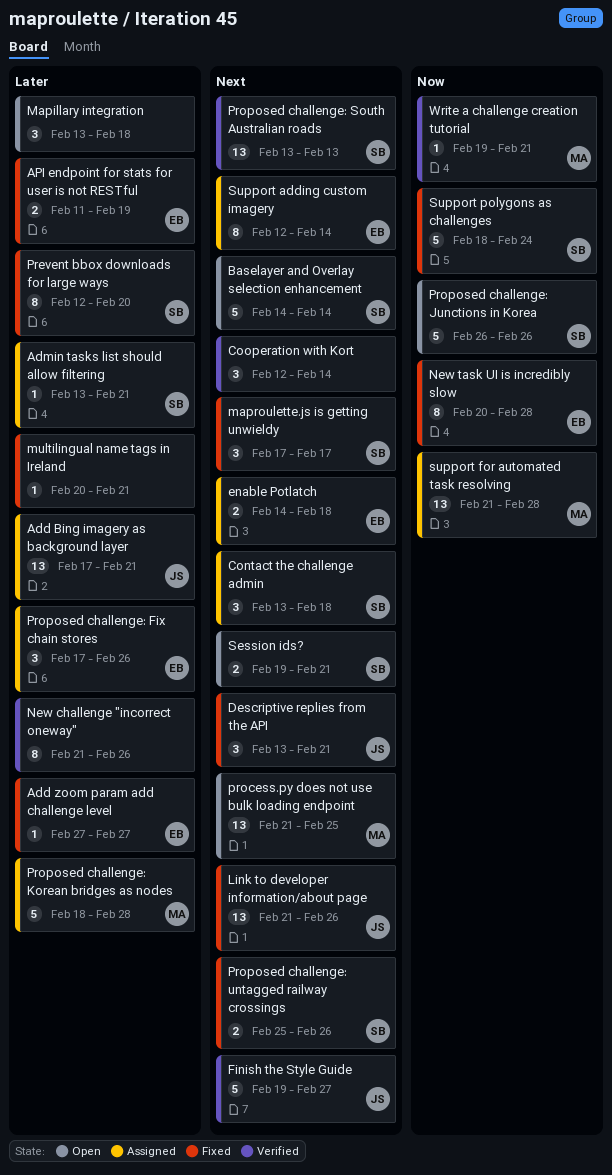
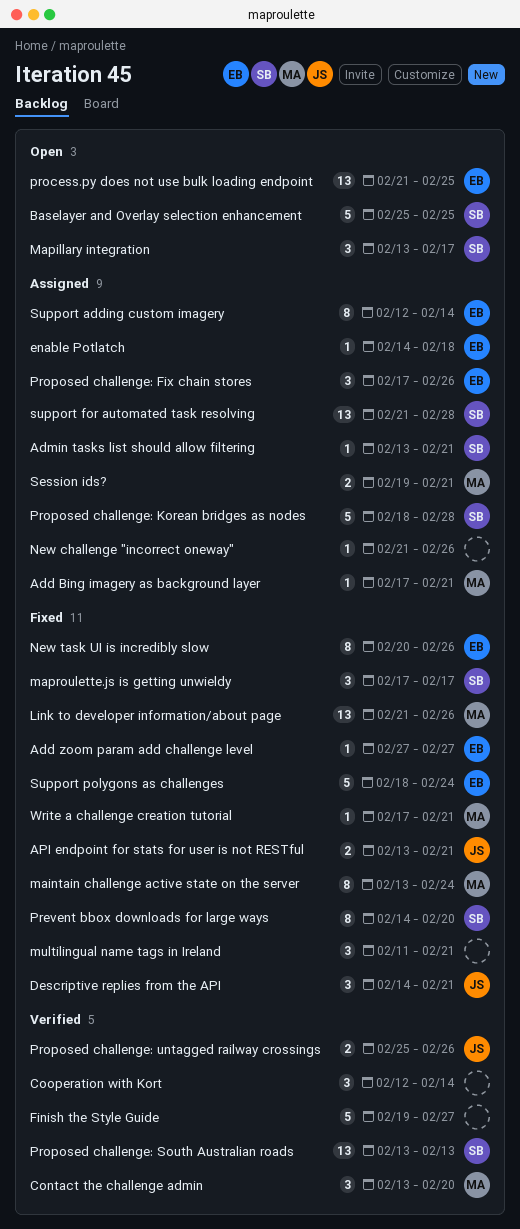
Add Bing imagery as background layer, owner: JS -> MA
Add Bing imagery as background layer, estimate: 13 -> 1
API endpoint for stats for user is not RESTful, owner: EB -> JS
API endpoint for stats for user is not RESTful, start: Feb 11 -> Feb 13
API endpoint for stats for user is not RESTful, due: Feb 19 -> Feb 21
Baselayer and Overlay selection enhancement, start: Feb 14 -> Feb 25
Baselayer and Overlay selection enhancement, due: Feb 14 -> Feb 25
Contact the challenge admin, status: Assigned -> Verified
Contact the challenge admin, owner: SB -> MA
Contact the challenge admin, due: Feb 18 -> Feb 20
Descriptive replies from the API, start: Feb 13 -> Feb 14
enable Potlatch, estimate: 2 -> 1
Finish the Style Guide, owner: JS -> none
Link to developer information/about page, owner: JS -> MA
maintain challenge active state on the server: none -> present
Mapillary integration, owner: none -> SB
Mapillary integration, due: Feb 18 -> Feb 17
multilingual name tags in Ireland, estimate: 1 -> 3
multilingual name tags in Ireland, start: Feb 20 -> Feb 11
New challenge "incorrect oneway", status: Verified -> Assigned
New challenge "incorrect oneway", estimate: 8 -> 1
New task UI is incredibly slow, due: Feb 28 -> Feb 26
Prevent bbox downloads for large ways, start: Feb 12 -> Feb 14
process.py does not use bulk loading endpoint, owner: MA -> EB
Proposed challenge: Junctions in Korea: present -> none
Proposed challenge: Korean bridges as nodes, owner: MA -> SB
Proposed challenge: untagged railway crossings, status: Fixed -> Verified
Proposed challenge: untagged railway crossings, owner: SB -> JS
Session ids?, status: Open -> Assigned
Session ids?, owner: SB -> MA
support for automated task resolving, owner: MA -> SB
Support polygons as challenges, owner: SB -> EB
Write a challenge creation tutorial, status: Verified -> Fixed
Write a challenge creation tutorial, start: Feb 19 -> Feb 17

